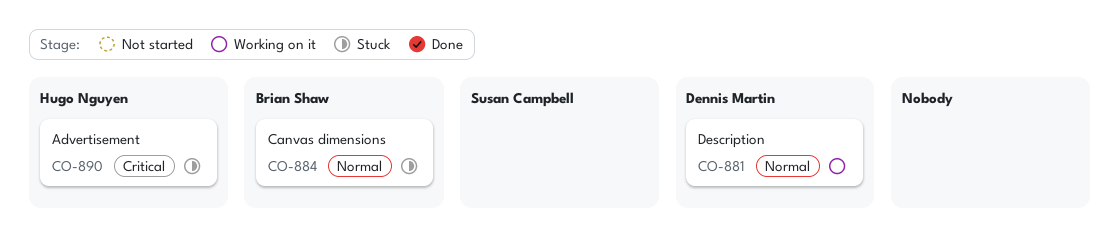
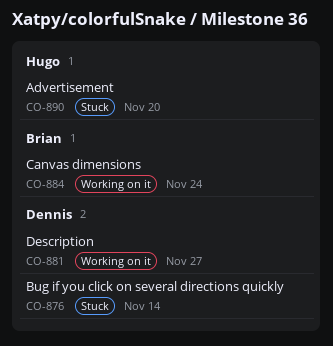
CO-876: none -> present
CO-884, status: Stuck -> Working on it

